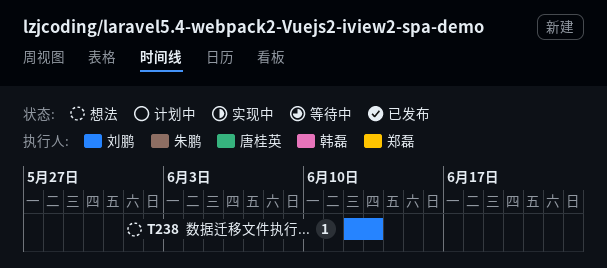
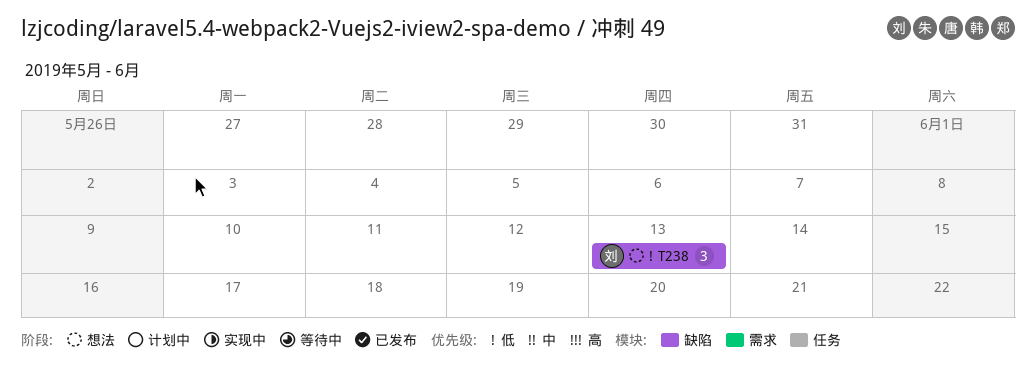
T238, estimate: 1 -> 3
T238, start: Jun 12 -> Jun 13

